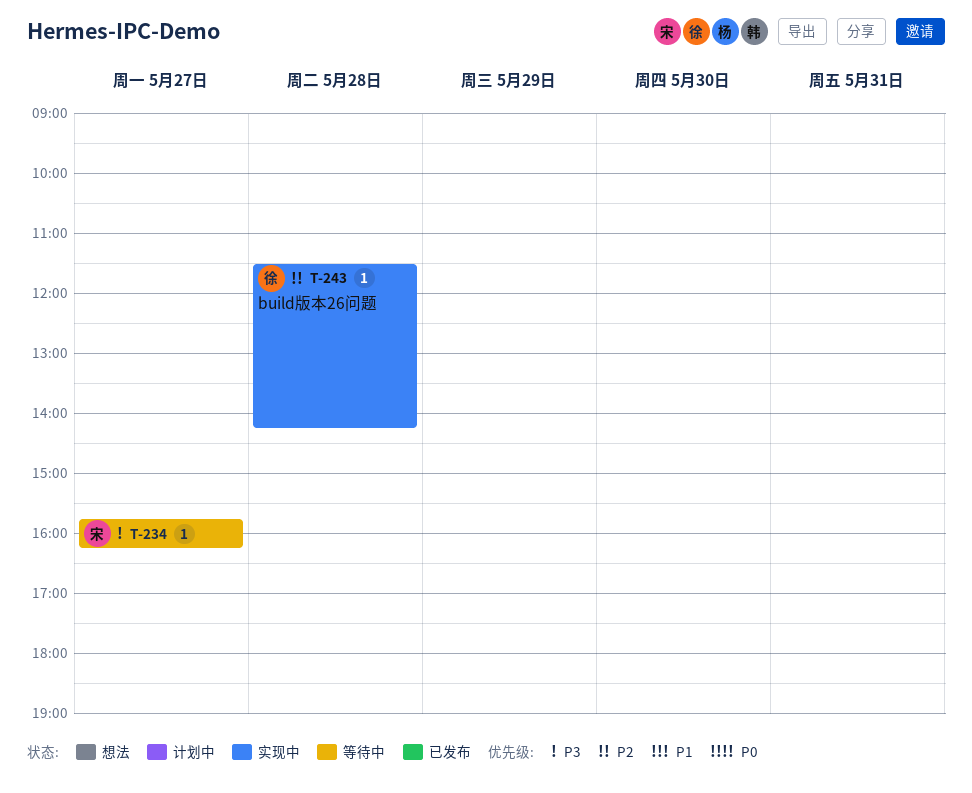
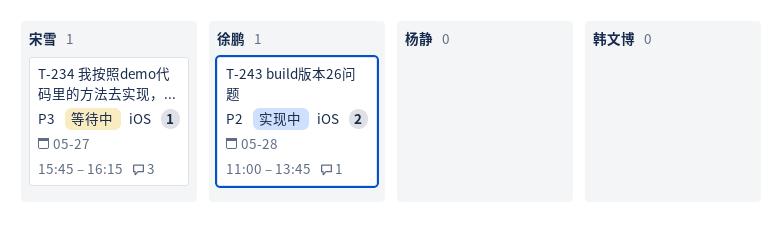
T-243, estimate: 1 -> 2
T-243, begins: 11:30 -> 11:00
T-243, ends: 14:15 -> 13:45

